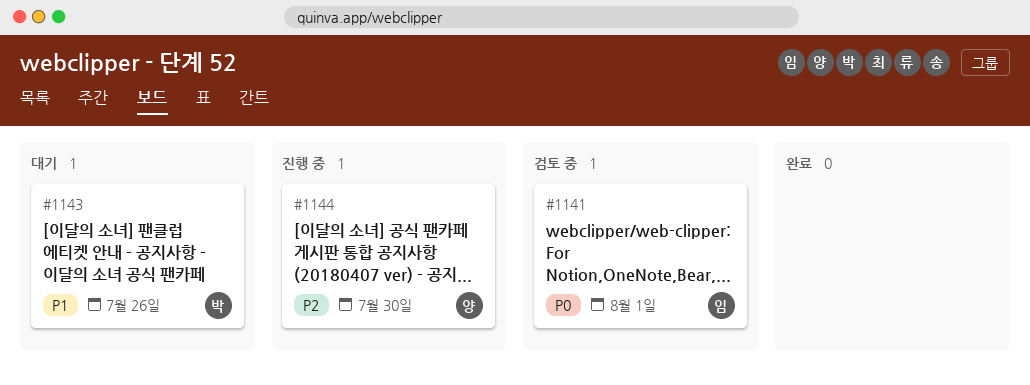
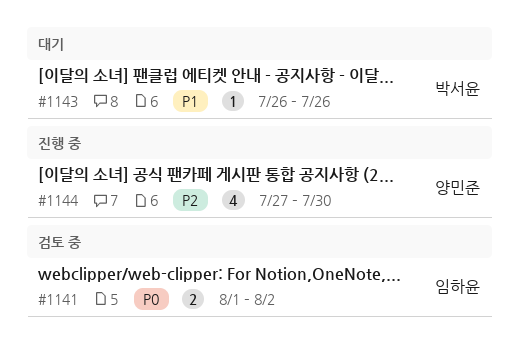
#1141, due: Aug 1 -> Aug 2

